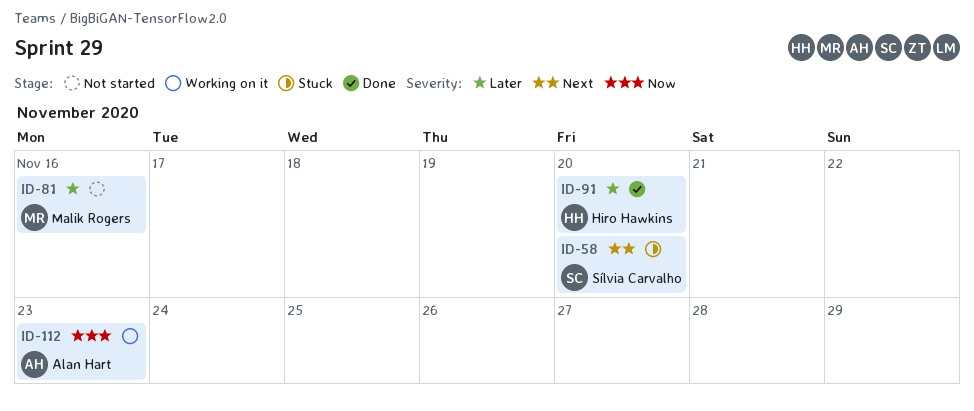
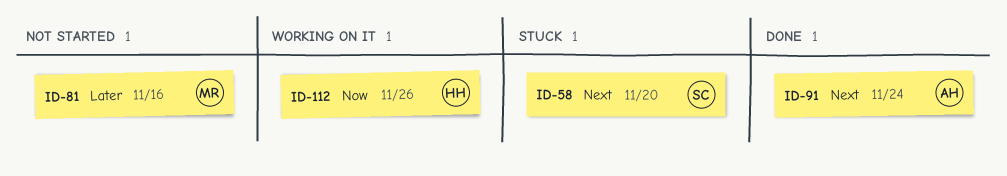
ID-91, owner: Hiro Hawkins -> Alan Hart
ID-91, priority: Later -> Next
ID-91, due: Nov 20 -> Nov 24
ID-112, owner: Alan Hart -> Hiro Hawkins
ID-112, due: Nov 23 -> Nov 26

